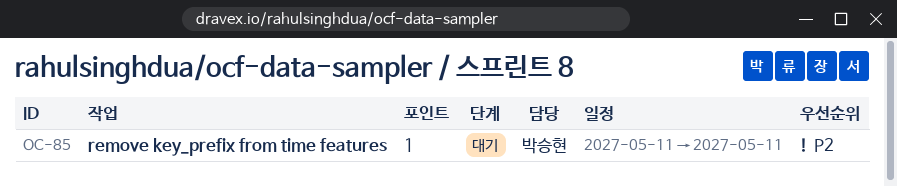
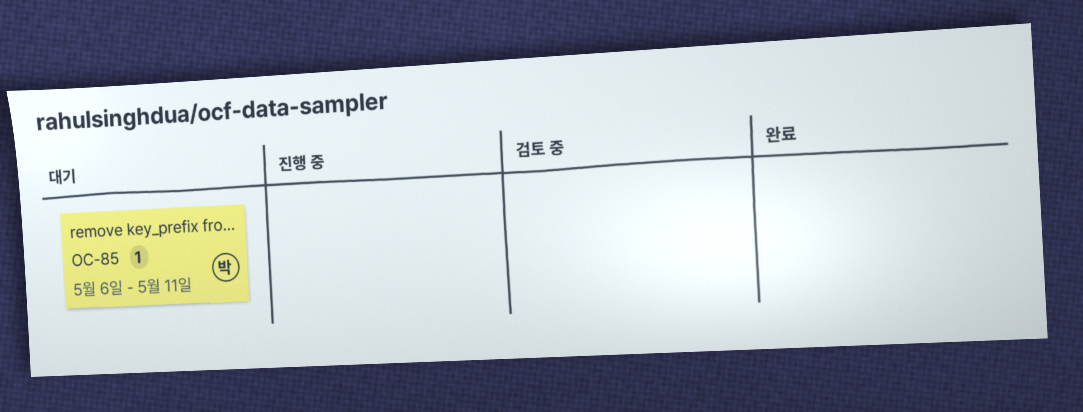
OC-85, start: May 11 -> May 6

